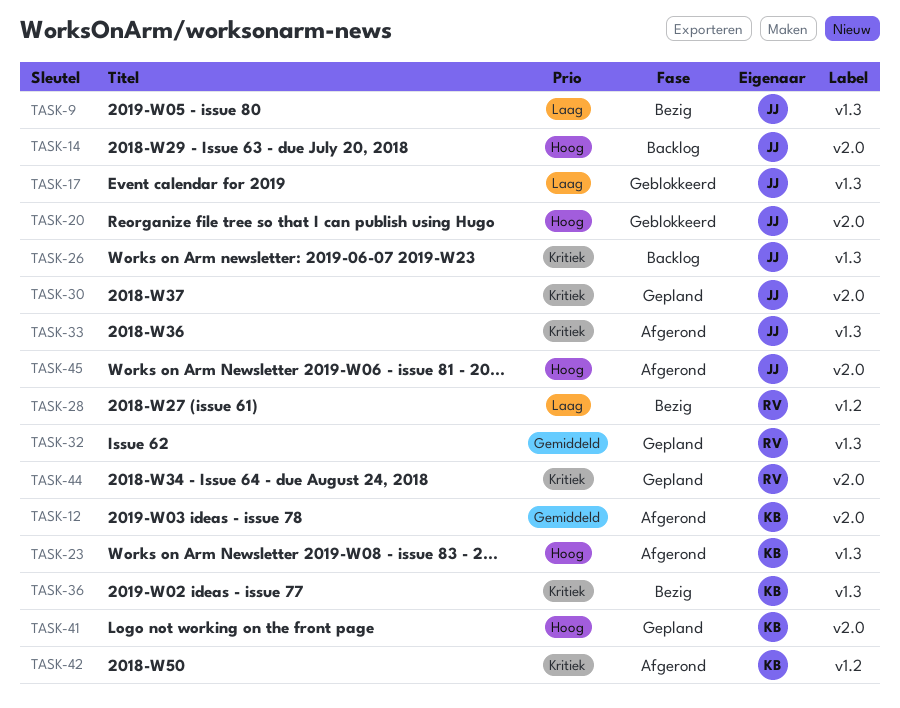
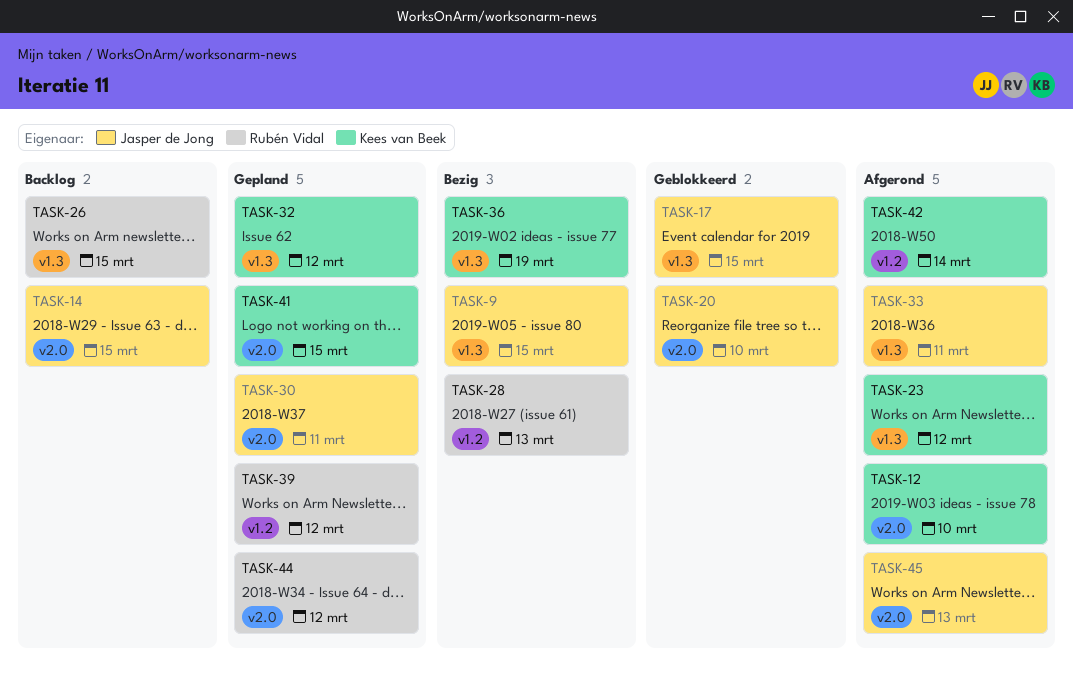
TASK-26, owner: Jasper de Jong -> Rubén Vidal
TASK-32, owner: Rubén Vidal -> Kees van Beek
TASK-39: none -> present

